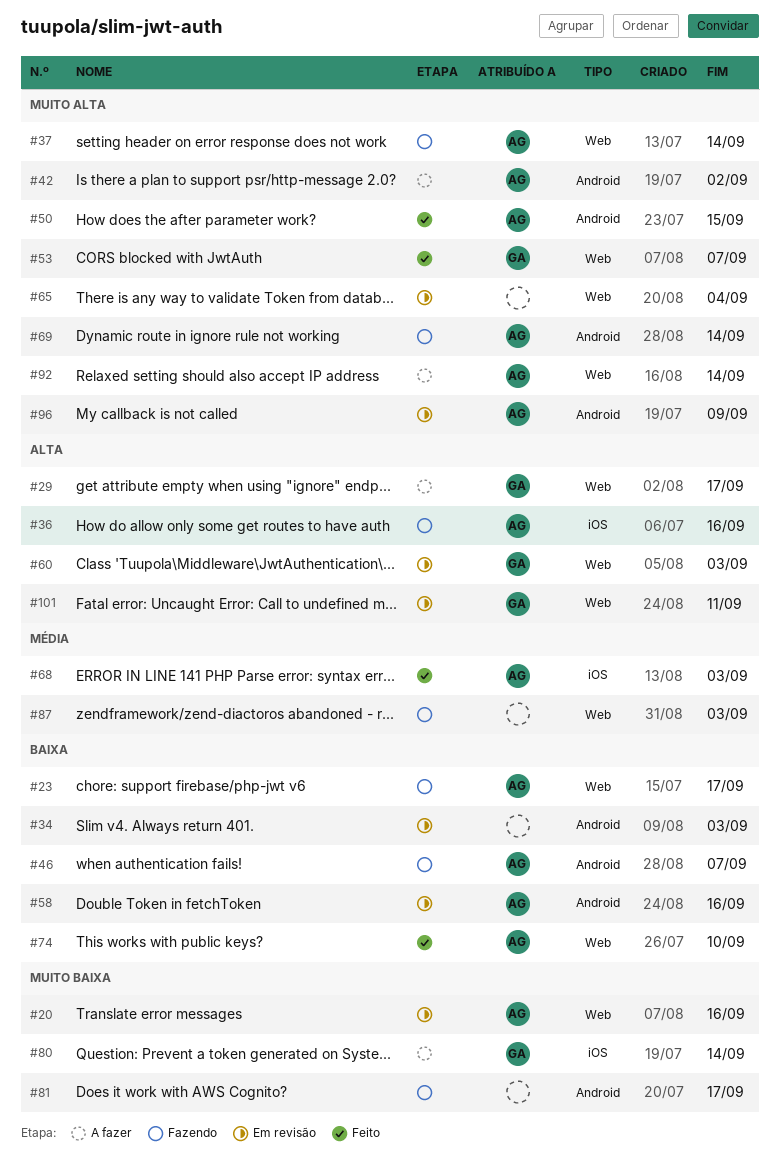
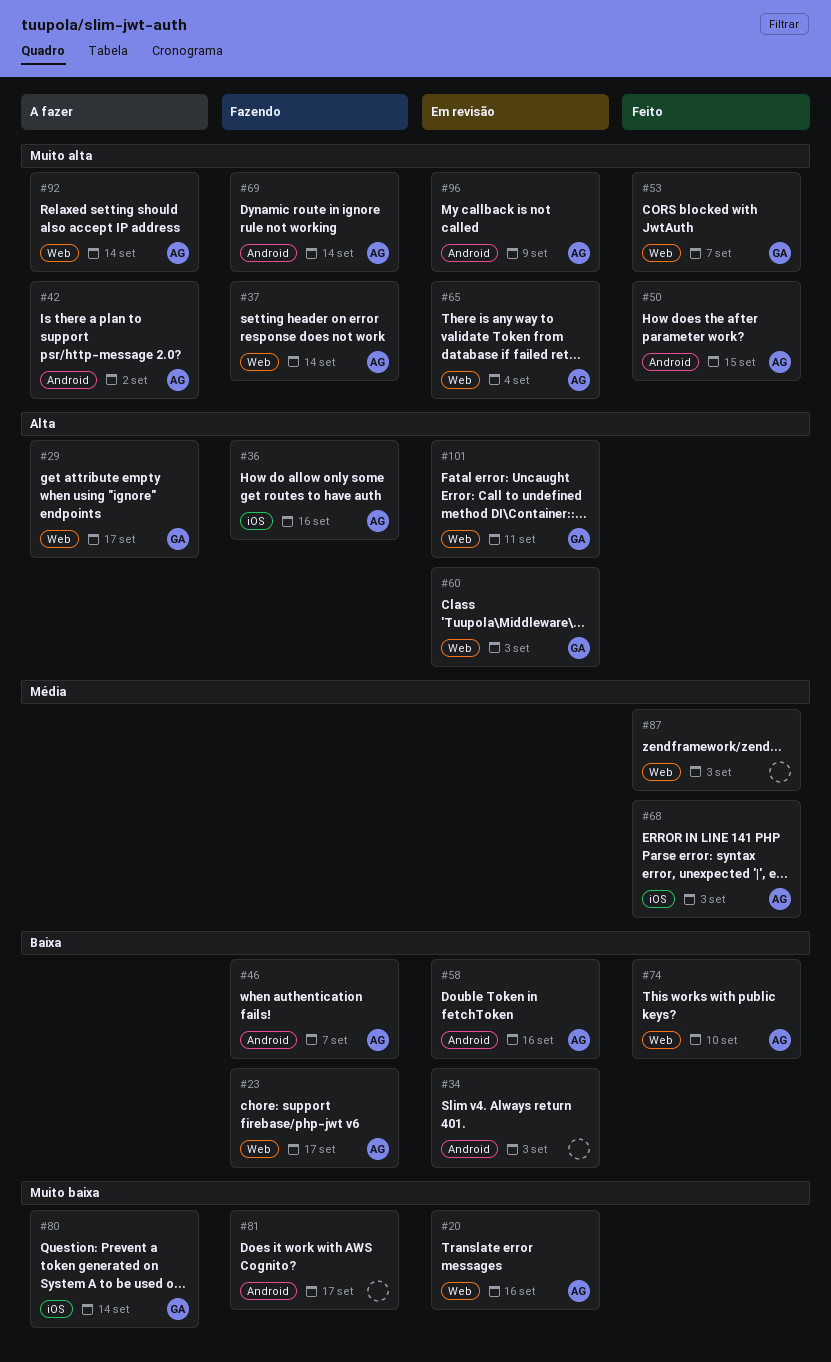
#65, owner: none -> AG
#87, status: Fazendo -> Feito

